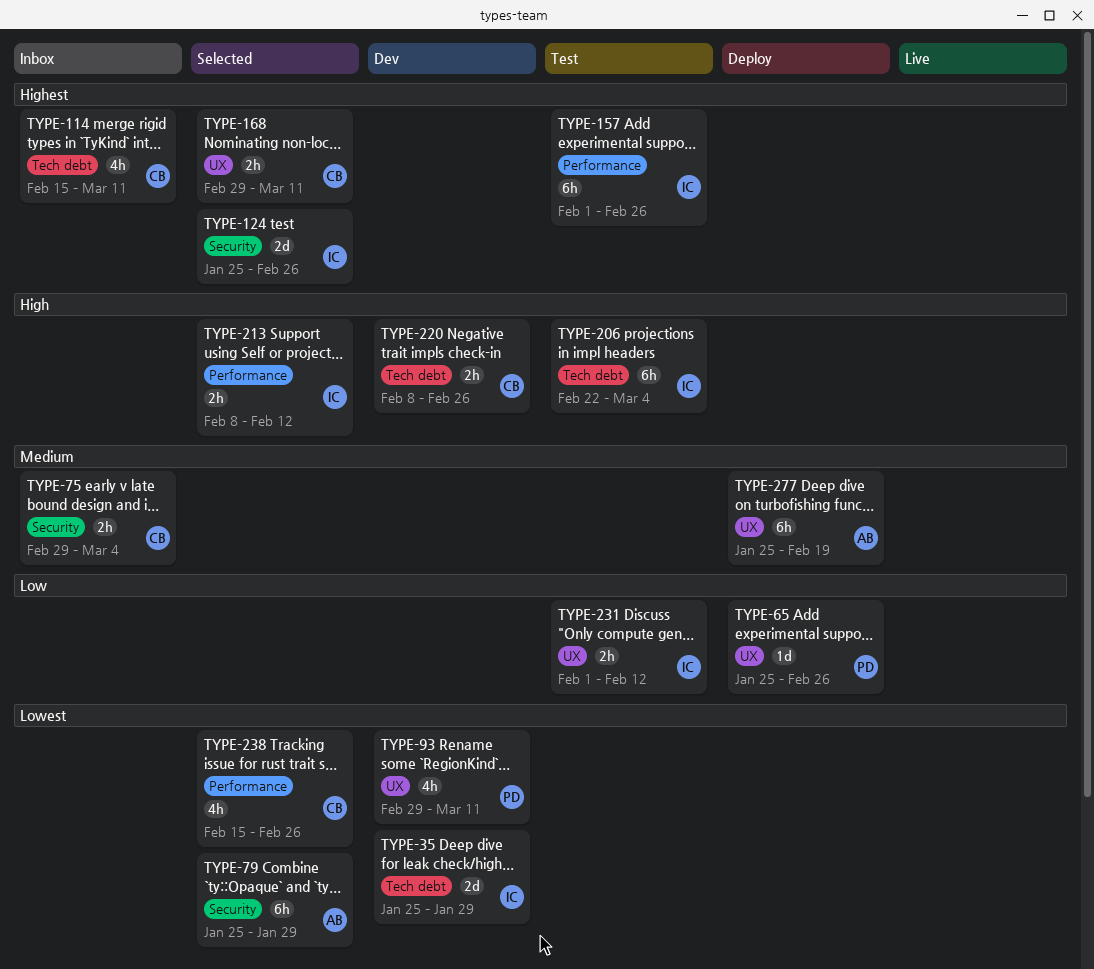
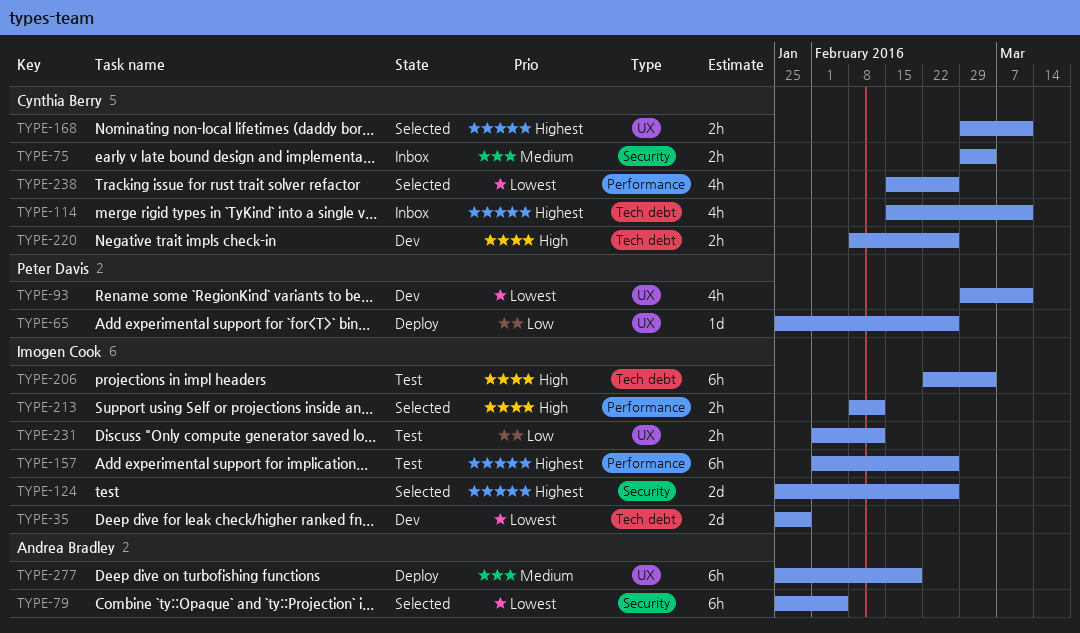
TYPE-79, due: Jan 29 -> Feb 5

